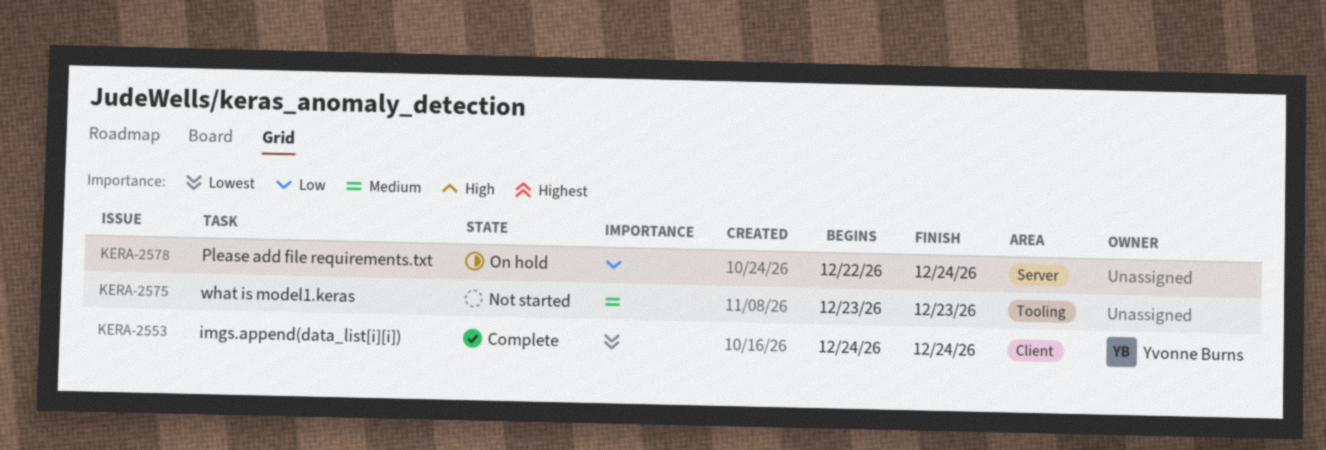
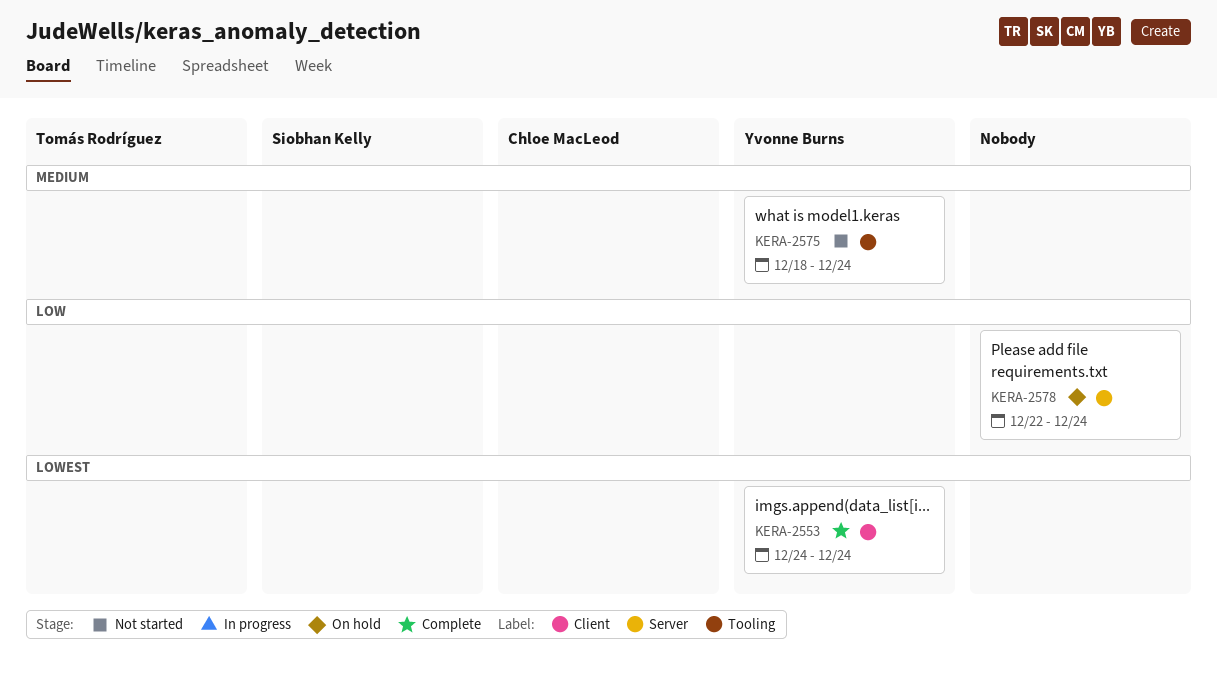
KERA-2575, owner: none -> Yvonne Burns
KERA-2575, start: Dec 23 -> Dec 18
KERA-2575, due: Dec 23 -> Dec 24

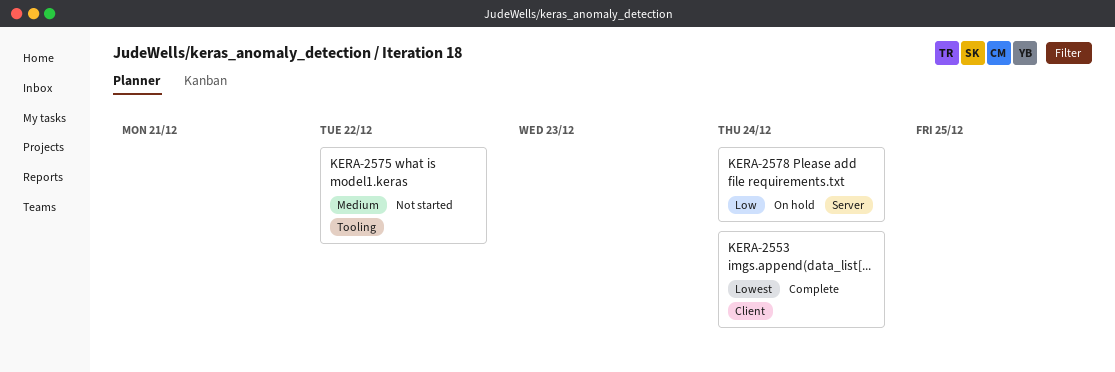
KERA-2575, due: Dec 24 -> Dec 22

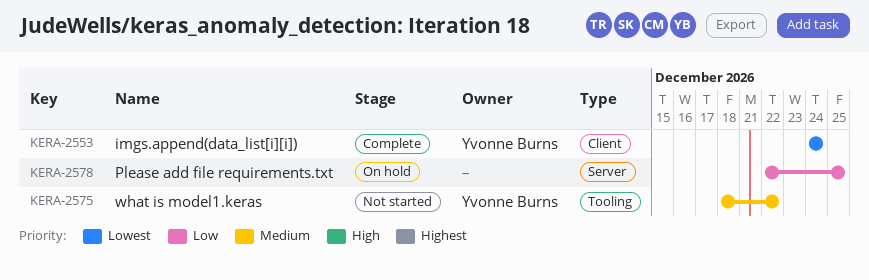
KERA-2578, due: Dec 24 -> Dec 25

